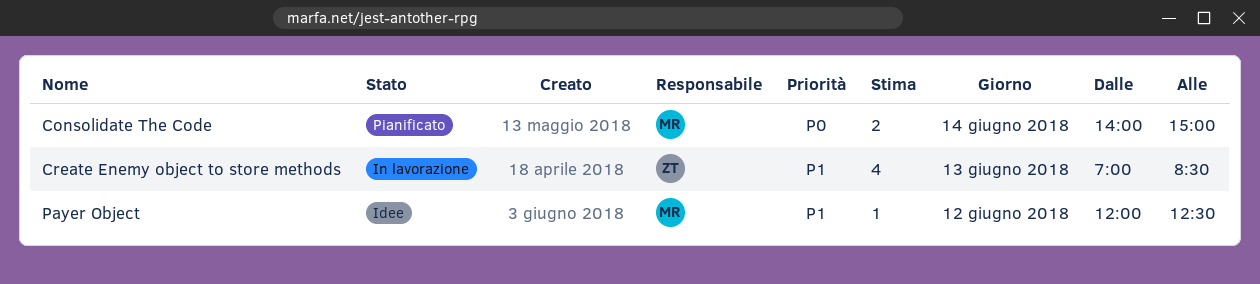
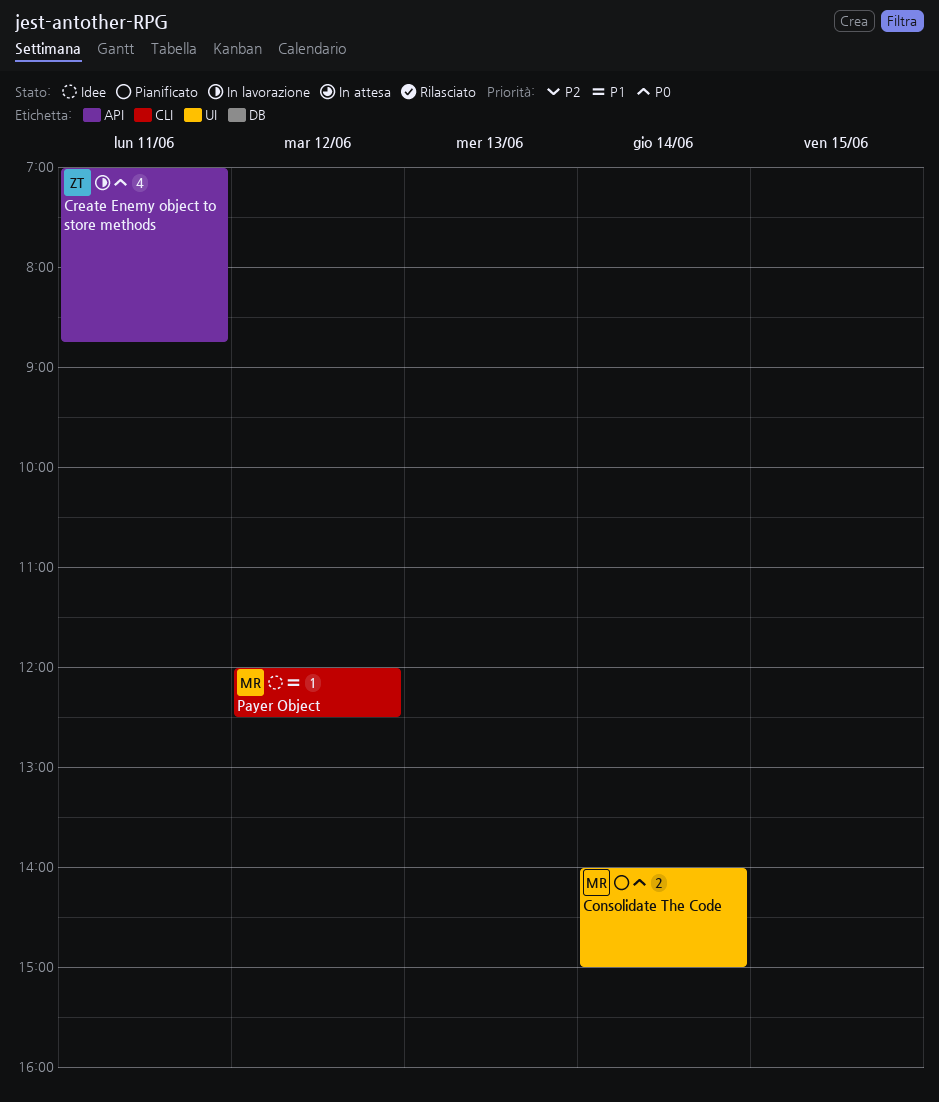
Create Enemy object to store methods, priority: P1 -> P0
Create Enemy object to store methods, day: Jun 13 -> Jun 11
Create Enemy object to store methods, ends: 08:30 -> 08:45

